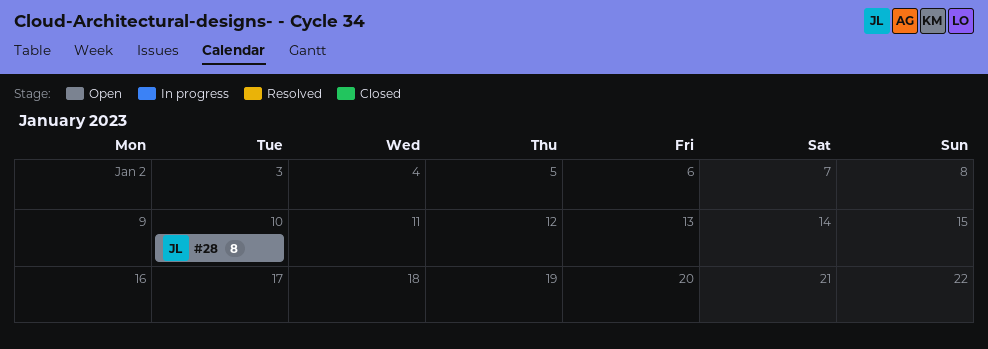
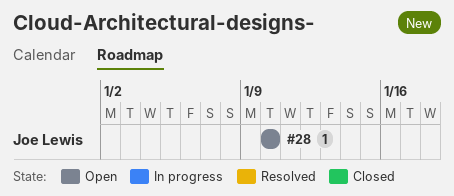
#28, estimate: 8 -> 1

